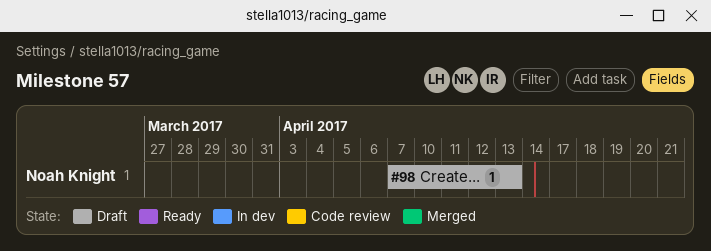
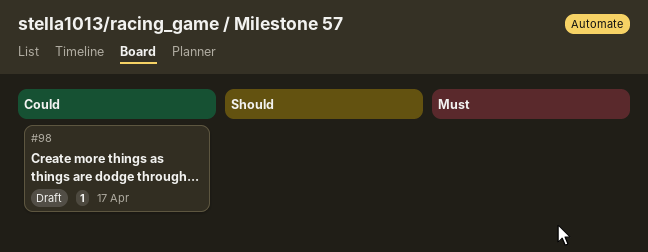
#98, due: Apr 13 -> Apr 17

